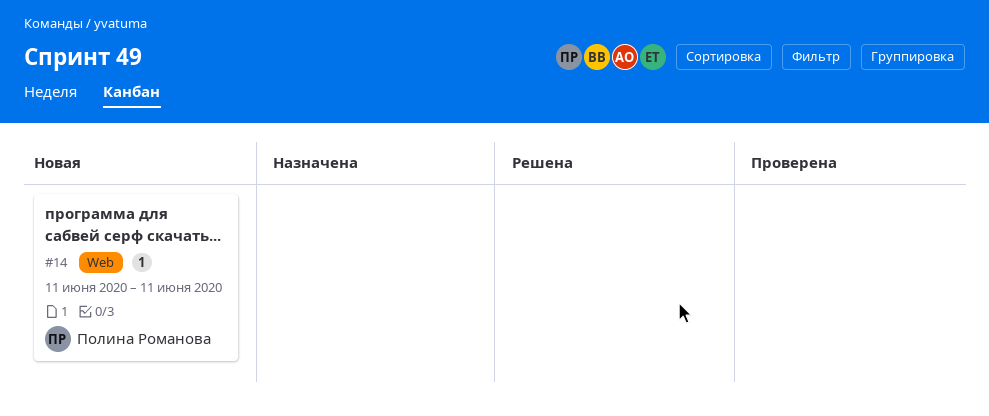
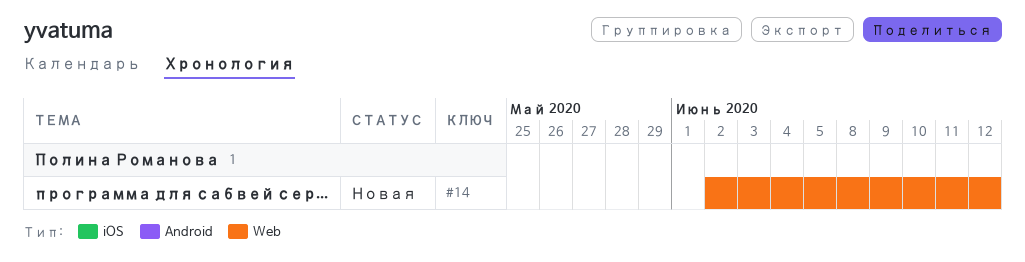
#14, start: Jun 11 -> Jun 2
#14, due: Jun 11 -> Jun 12

